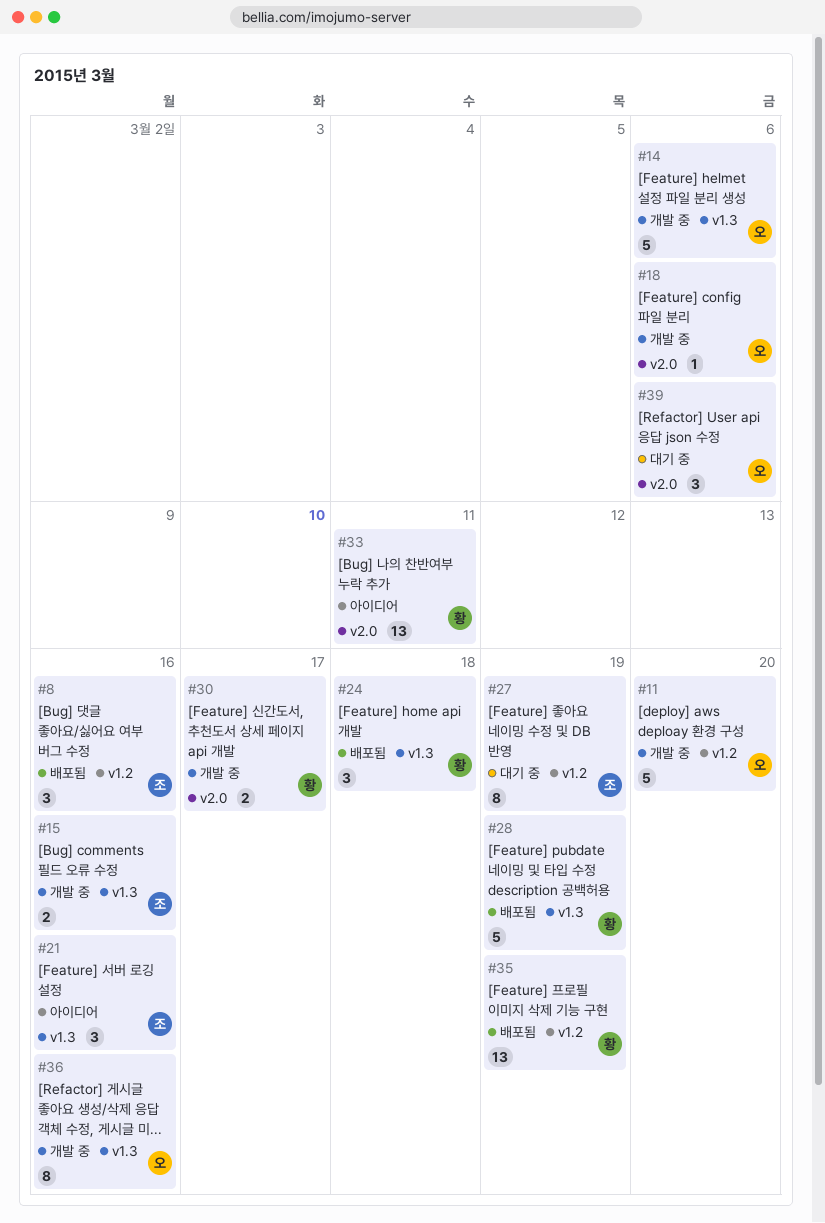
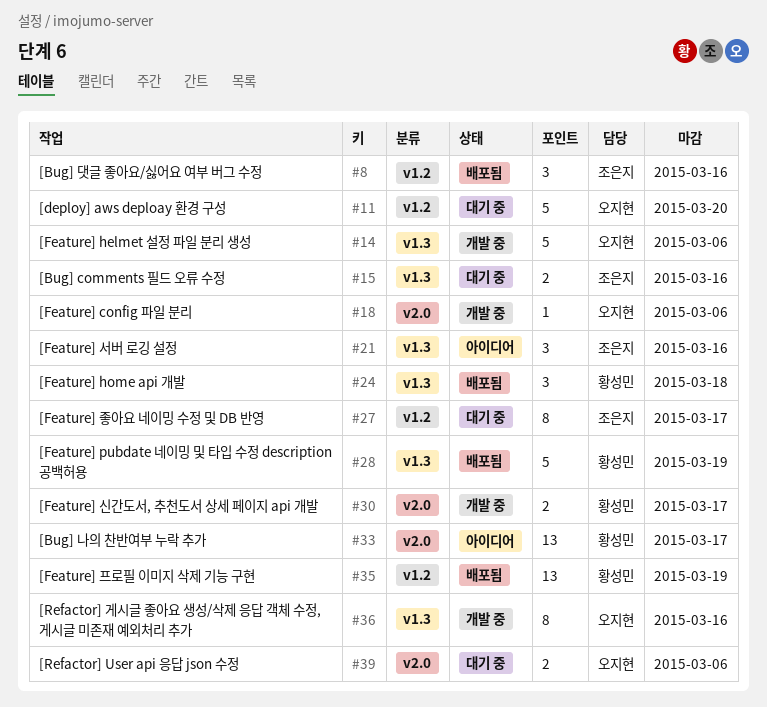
#11, status: 개발 중 -> 대기 중
#15, status: 개발 중 -> 대기 중
#27, due: Mar 19 -> Mar 17
#33, due: Mar 11 -> Mar 17
#39, estimate: 3 -> 2

